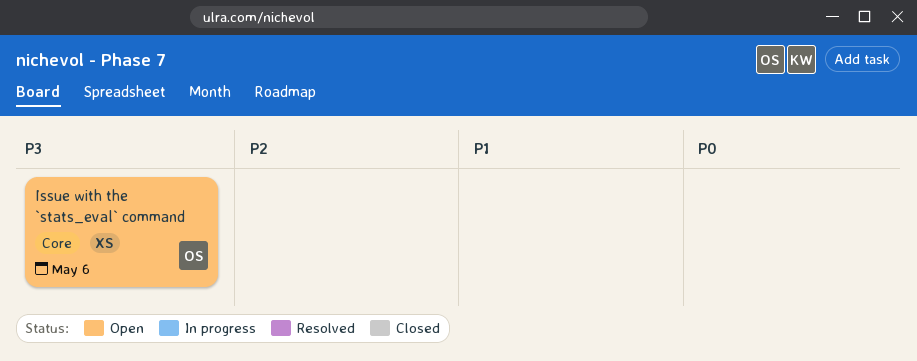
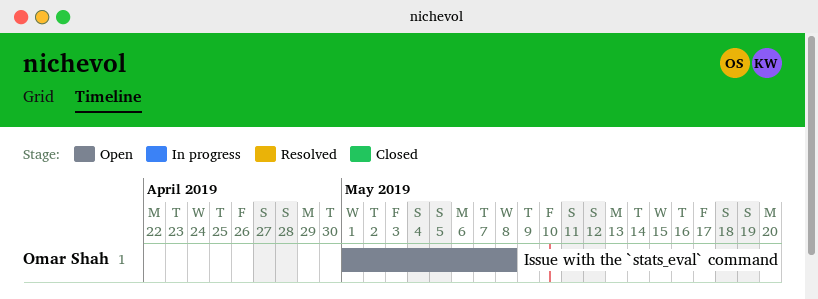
Issue with the `stats_eval` command, due: May 6 -> May 8

